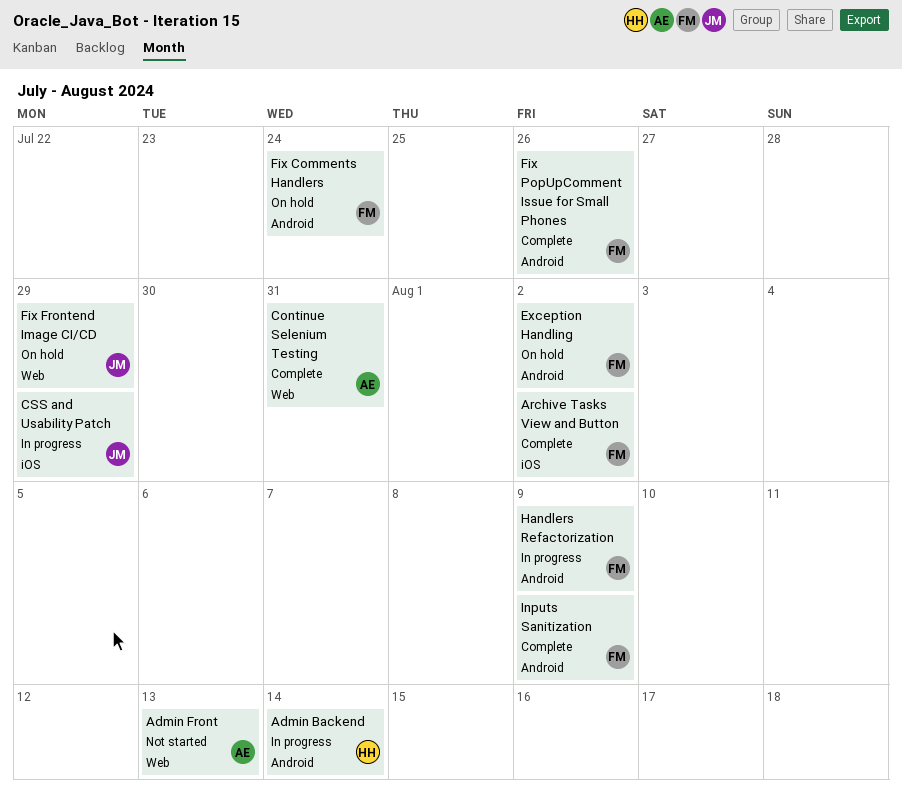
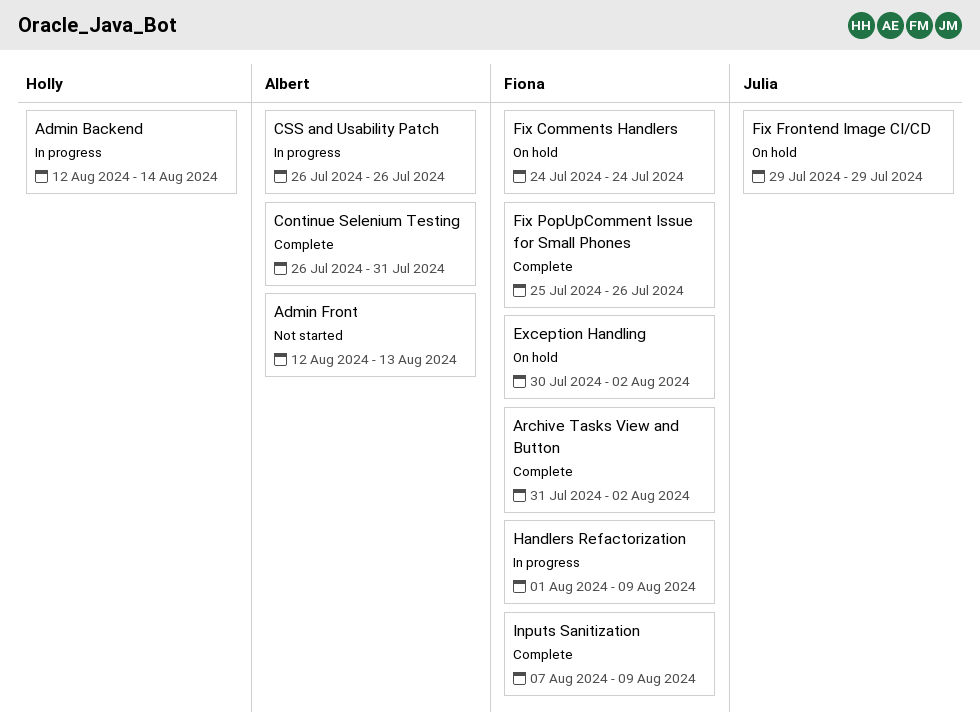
CSS and Usability Patch, owner: Julia -> Albert
CSS and Usability Patch, due: Jul 29 -> Jul 26

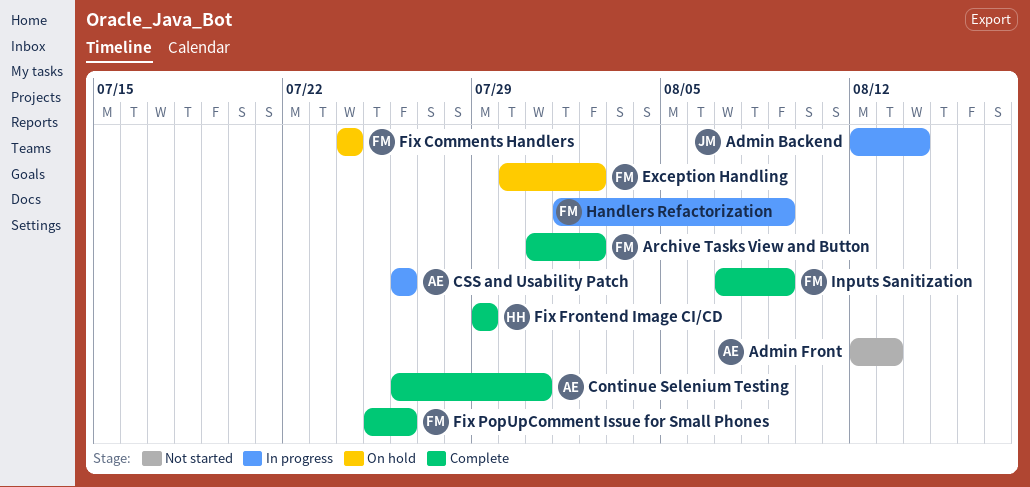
Admin Backend, owner: Holly -> Julia
Fix Frontend Image CI/CD, status: On hold -> Complete
Fix Frontend Image CI/CD, owner: Julia -> Holly

